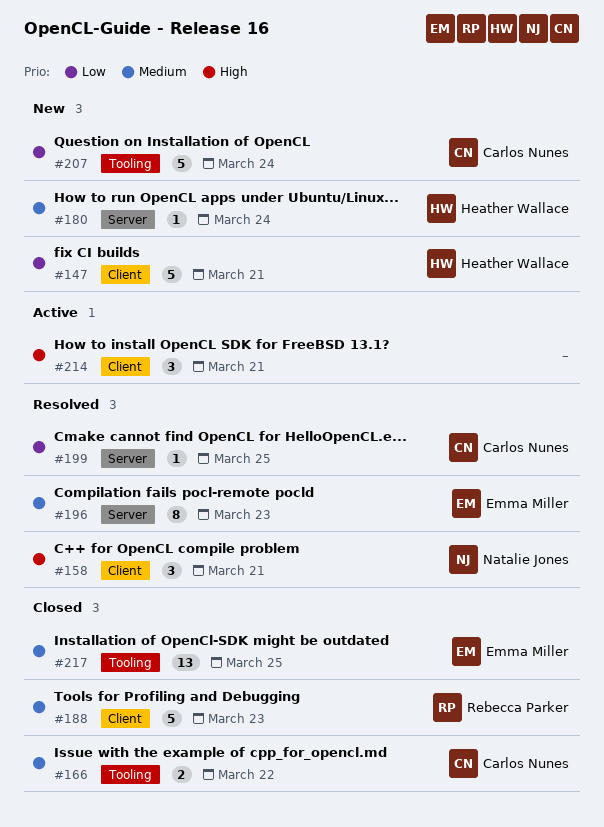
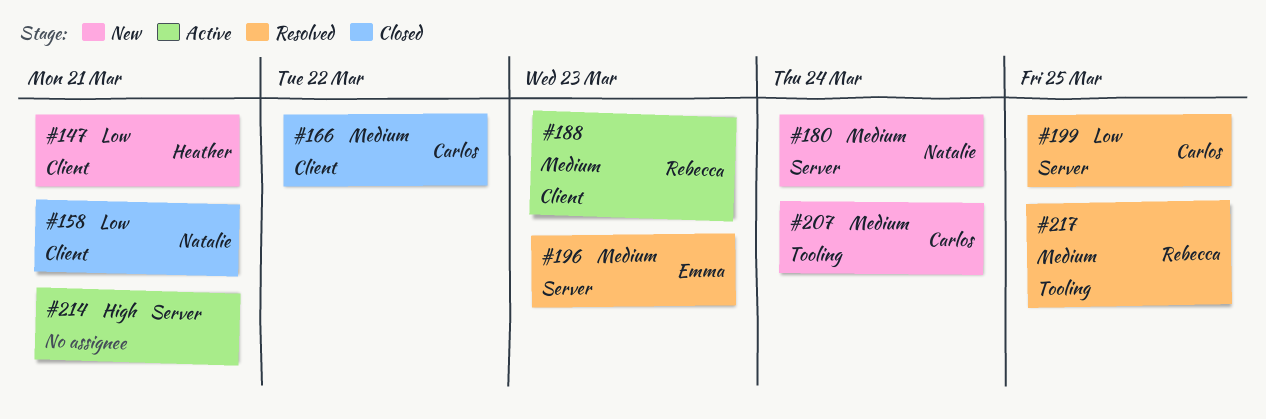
#158, status: Resolved -> Closed
#158, priority: High -> Low
#166, label: Tooling -> Client
#180, owner: Heather Wallace -> Natalie Jones
#188, status: Closed -> Active
#207, priority: Low -> Medium
#214, label: Client -> Server
#217, status: Closed -> Resolved
#217, owner: Emma Miller -> Rebecca Parker

